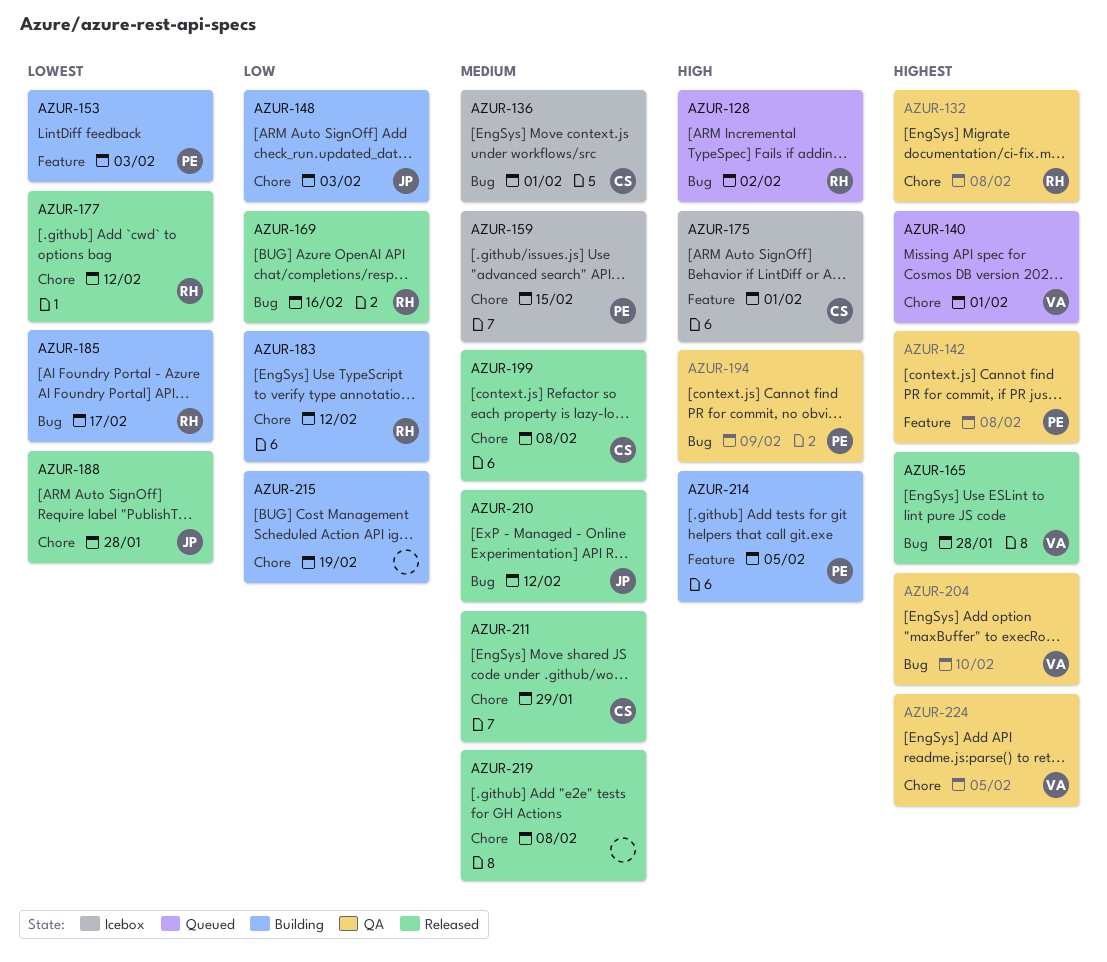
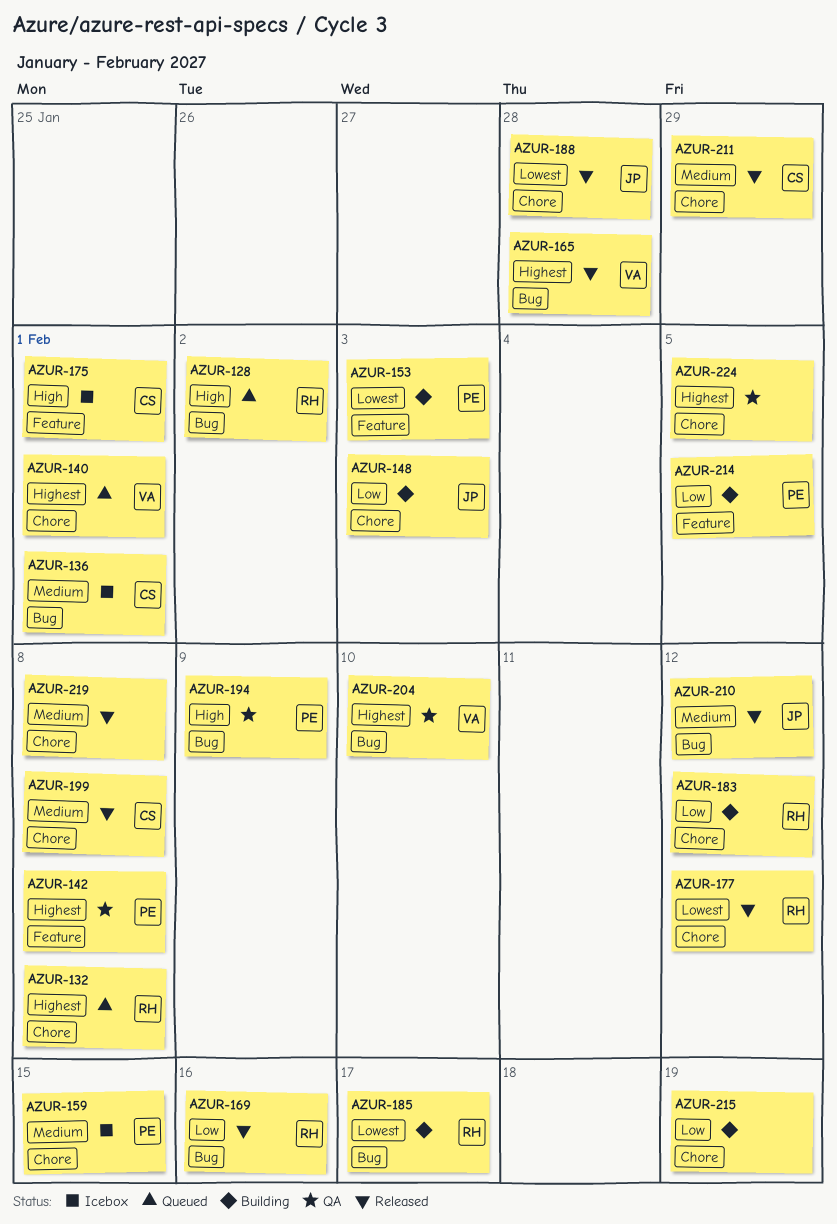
AZUR-132, status: QA -> Queued
AZUR-214, priority: High -> Low
AZUR-224, owner: VA -> none

